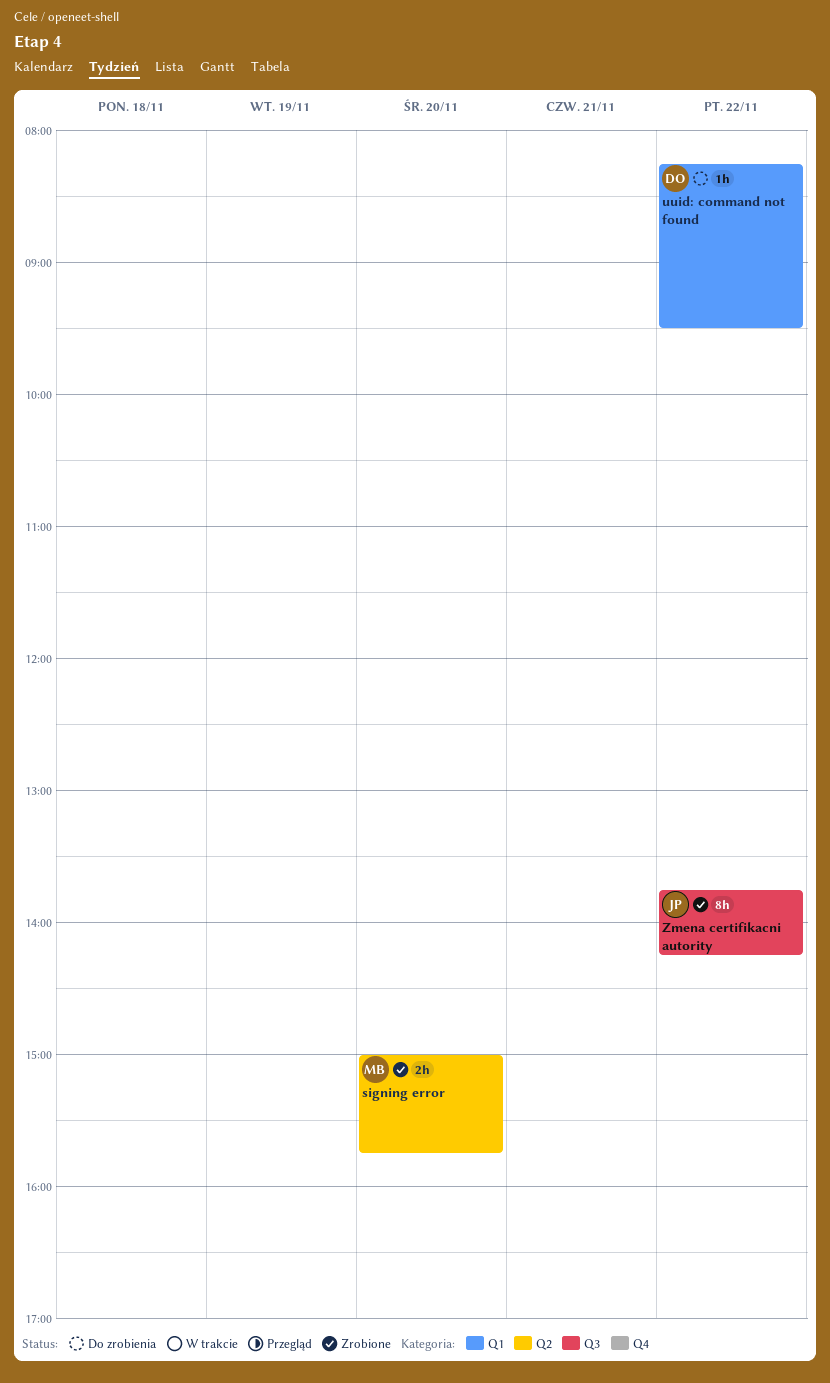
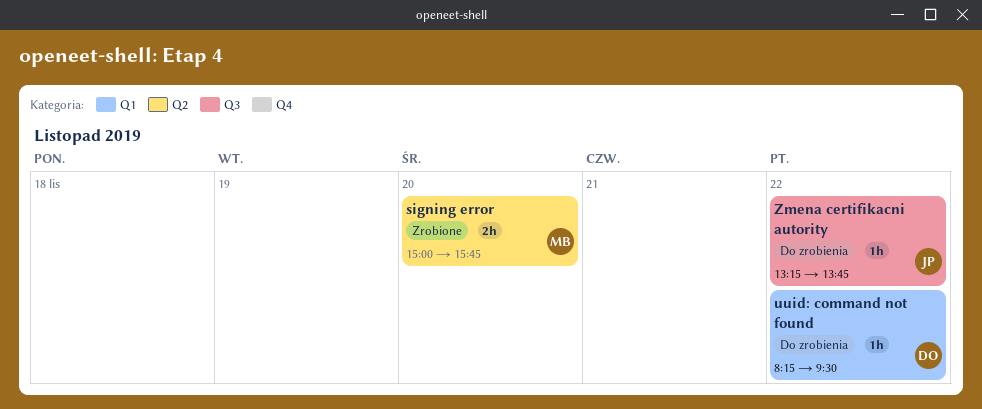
Zmena certifikacni autority, status: Zrobione -> Do zrobienia
Zmena certifikacni autority, estimate: 8h -> 1h
Zmena certifikacni autority, begins: 13:45 -> 13:15
Zmena certifikacni autority, ends: 14:15 -> 13:45

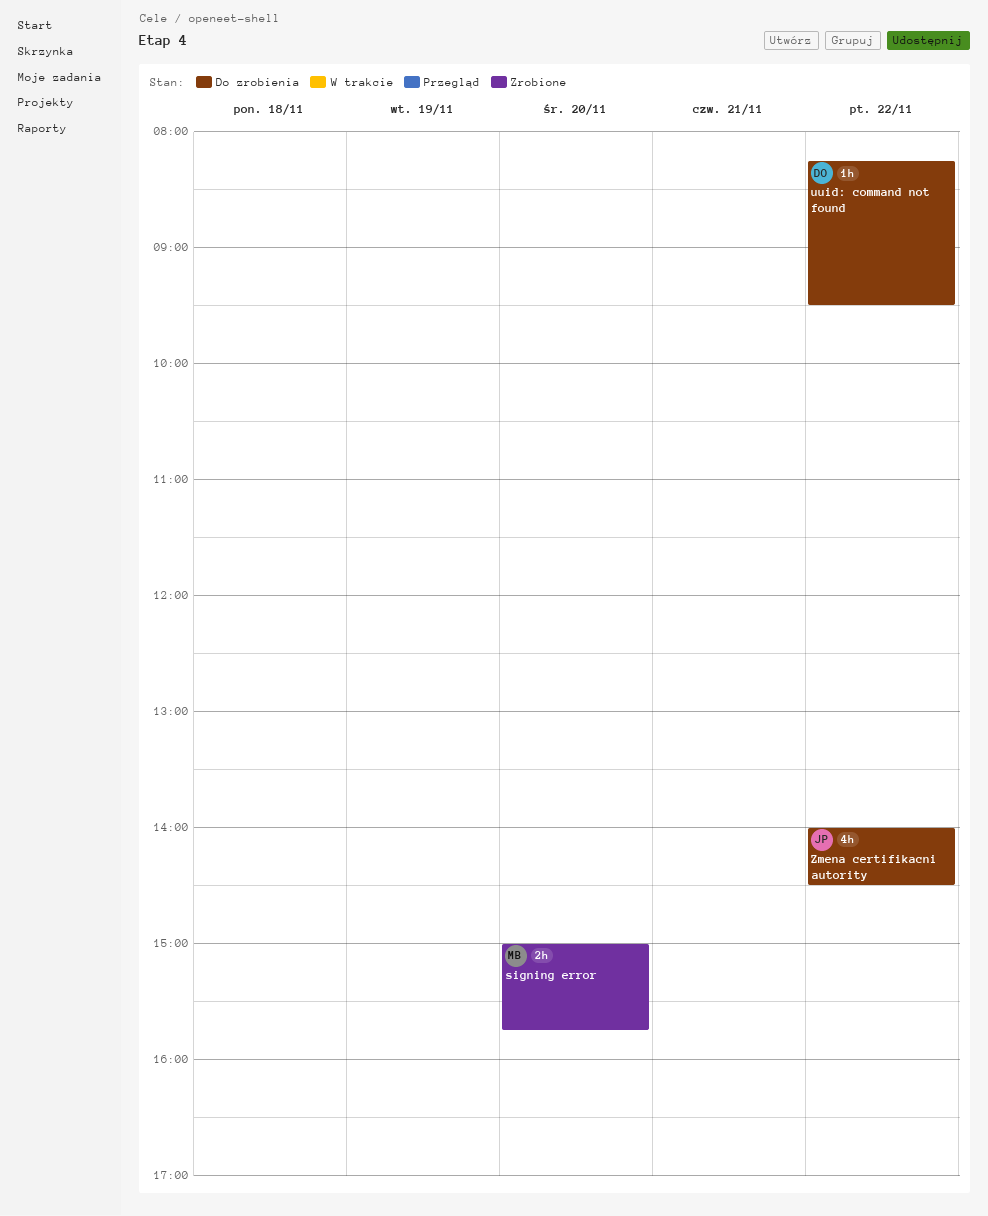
Zmena certifikacni autority, estimate: 1h -> 4h
Zmena certifikacni autority, begins: 13:15 -> 14:00
Zmena certifikacni autority, ends: 13:45 -> 14:30

